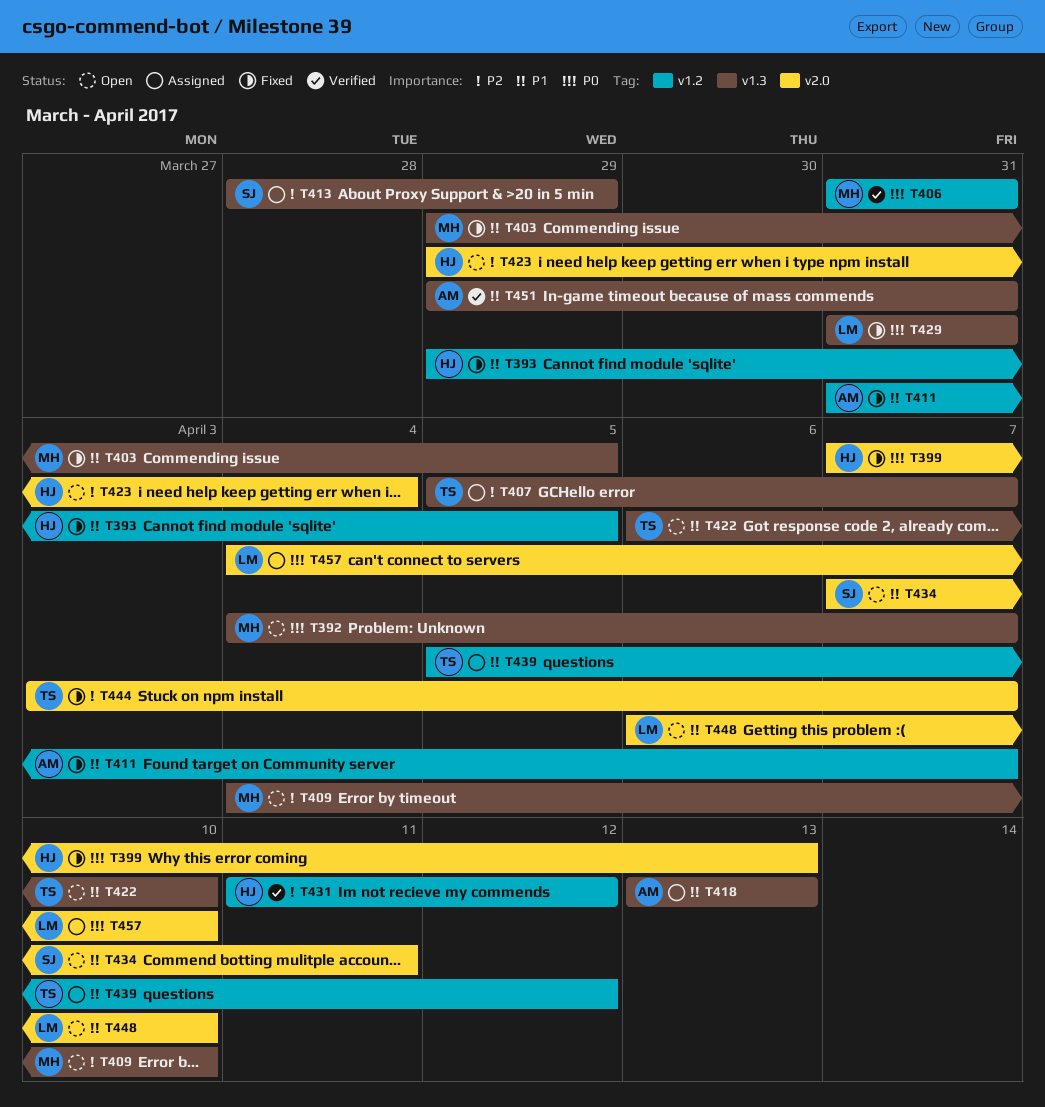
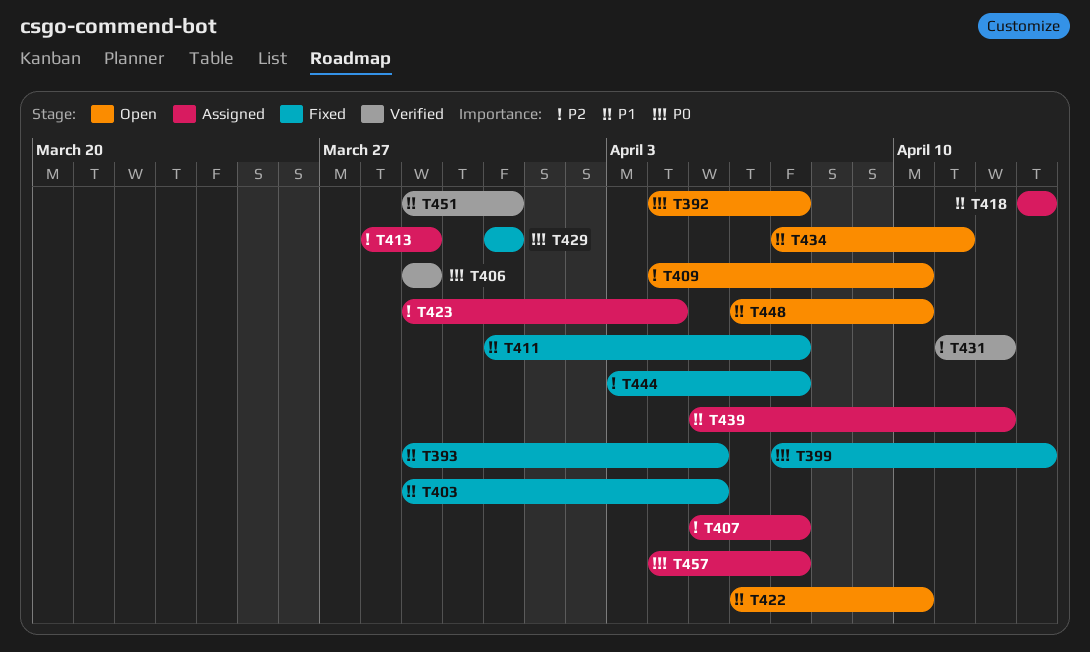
T406, start: Mar 31 -> Mar 29
T406, due: Mar 31 -> Mar 29
T423, status: Open -> Assigned
T457, due: Apr 10 -> Apr 7

